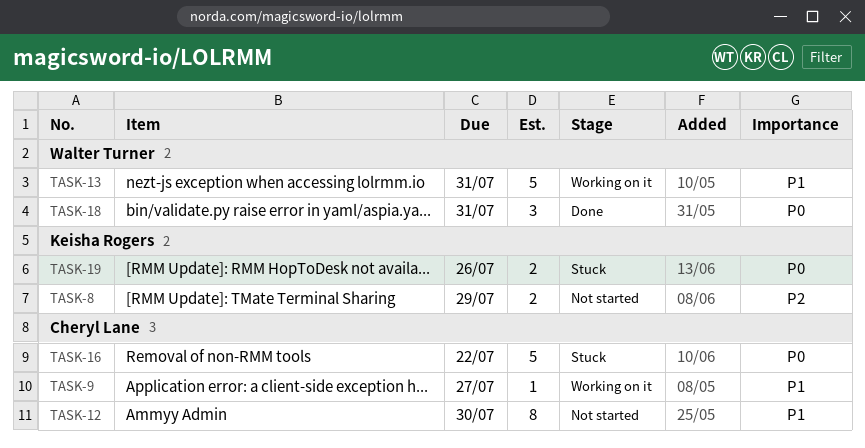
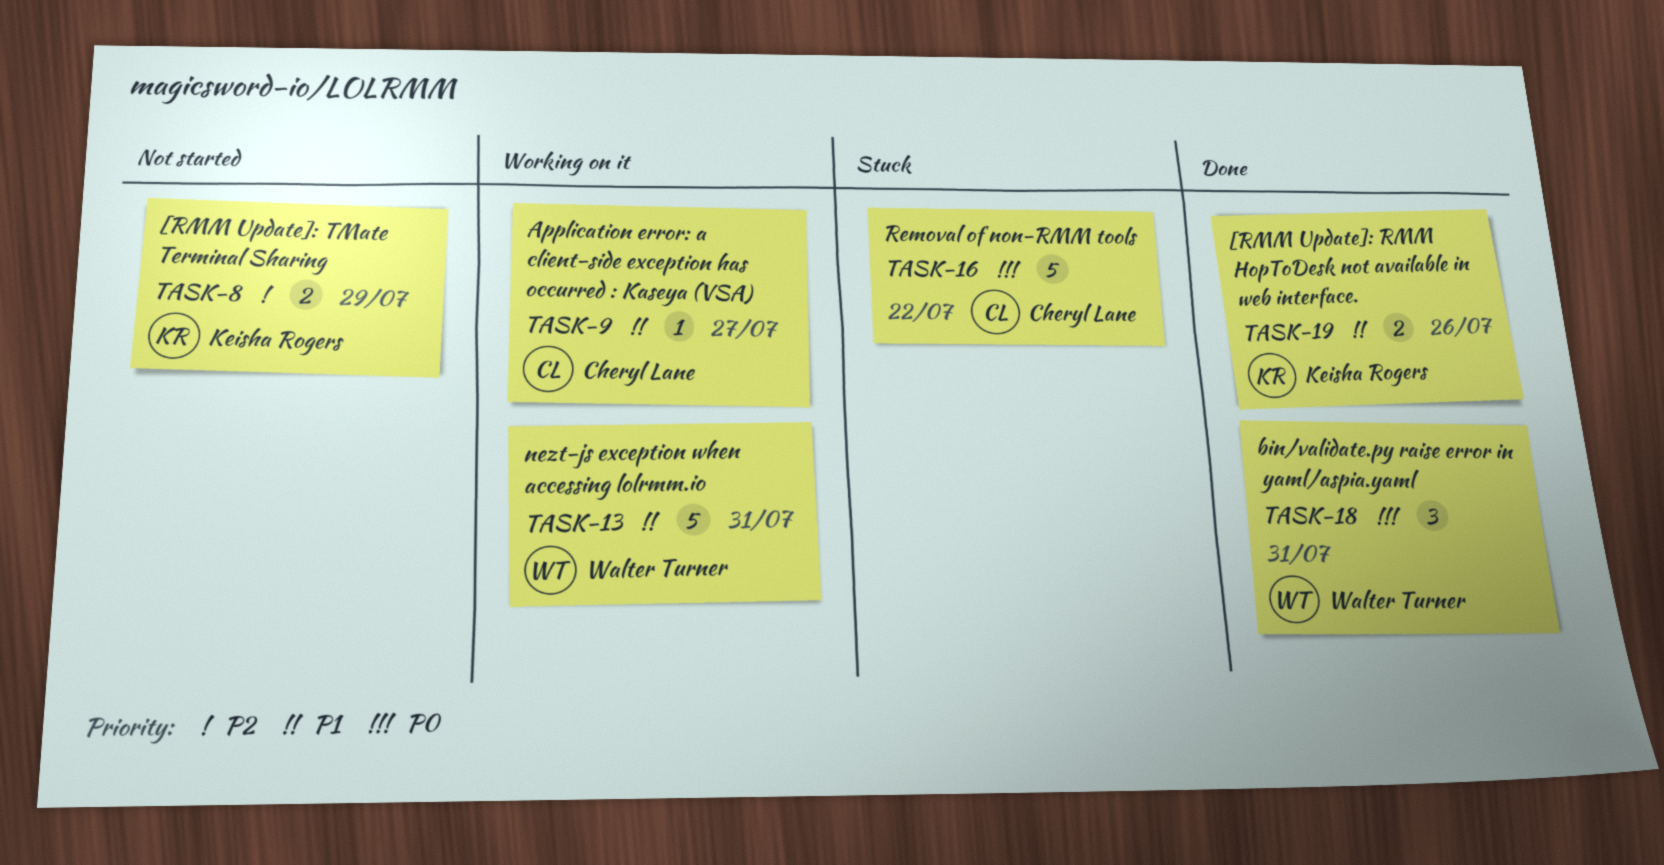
TASK-12: present -> none
TASK-19, status: Stuck -> Done
TASK-19, priority: P0 -> P1

